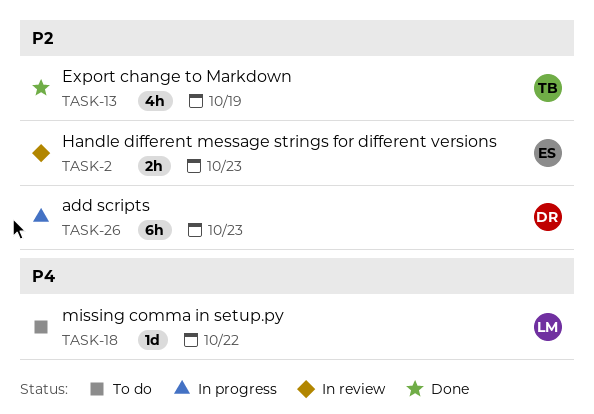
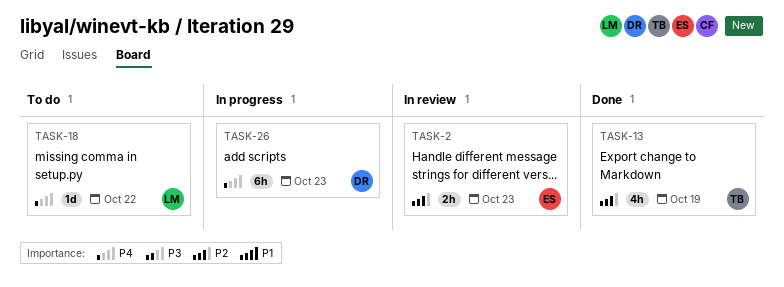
TASK-26, priority: P2 -> P4

